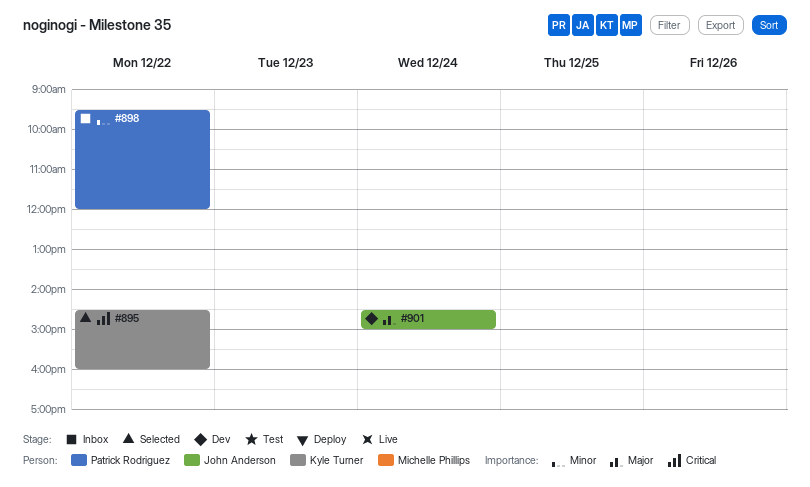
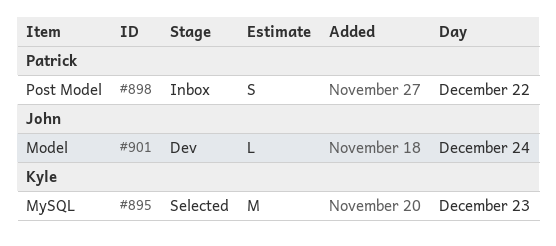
#895, day: Dec 22 -> Dec 23

